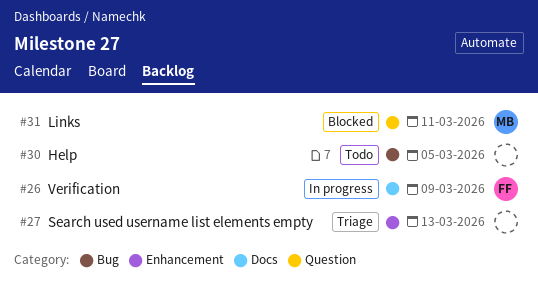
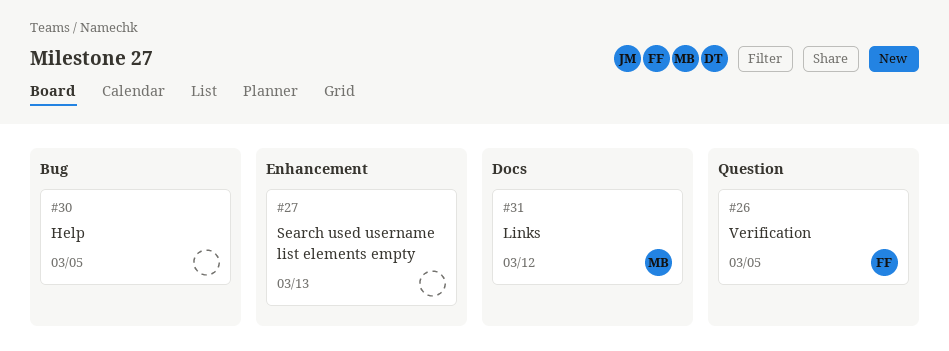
#26, label: Docs -> Question
#26, due: Mar 9 -> Mar 5
#31, label: Question -> Docs
#31, due: Mar 11 -> Mar 12

